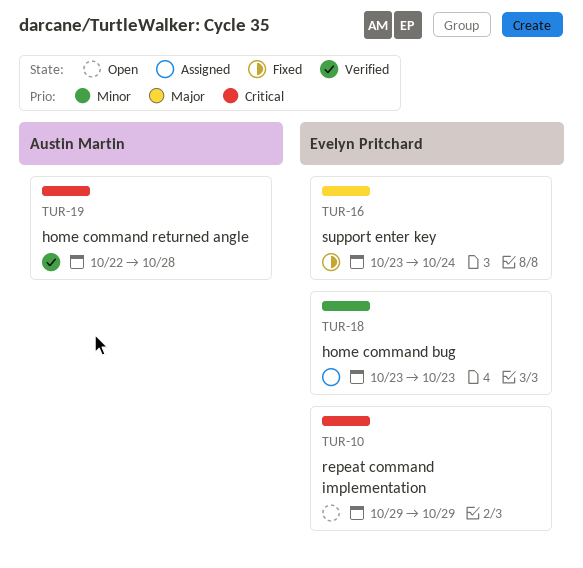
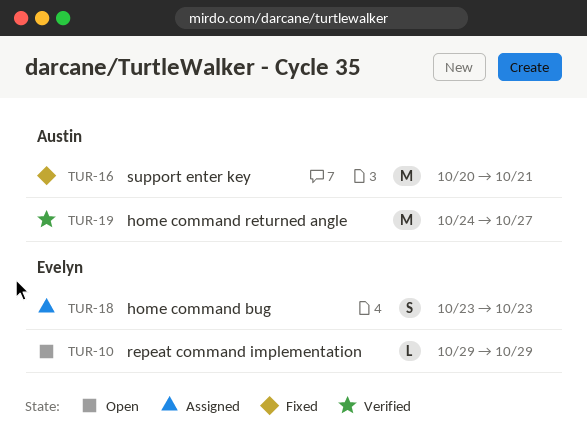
TUR-16, owner: Evelyn Pritchard -> Austin Martin
TUR-16, start: Oct 23 -> Oct 20
TUR-16, due: Oct 24 -> Oct 21
TUR-19, start: Oct 22 -> Oct 24
TUR-19, due: Oct 28 -> Oct 27

